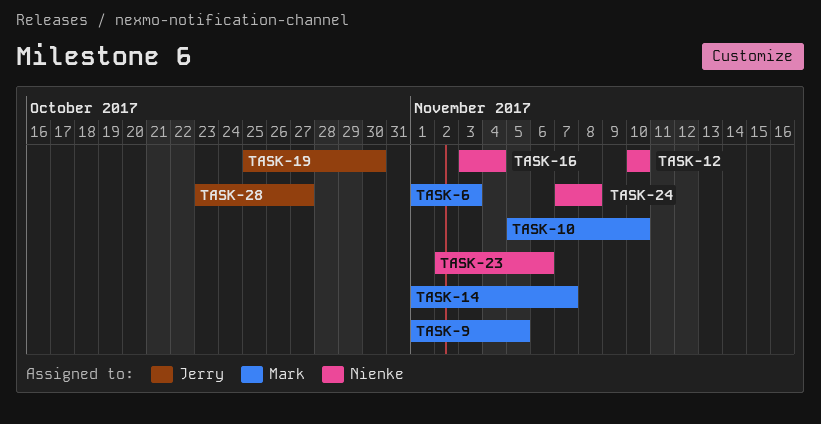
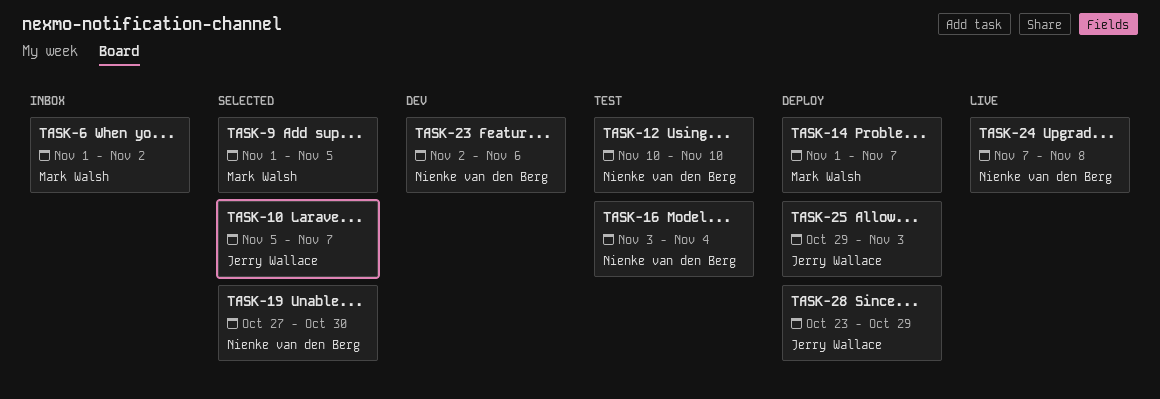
TASK-6, due: Nov 3 -> Nov 2
TASK-10, owner: Mark Walsh -> Jerry Wallace
TASK-10, due: Nov 10 -> Nov 7
TASK-19, owner: Jerry Wallace -> Nienke van den Berg
TASK-19, start: Oct 25 -> Oct 27
TASK-25: none -> present
TASK-28, due: Oct 27 -> Oct 29

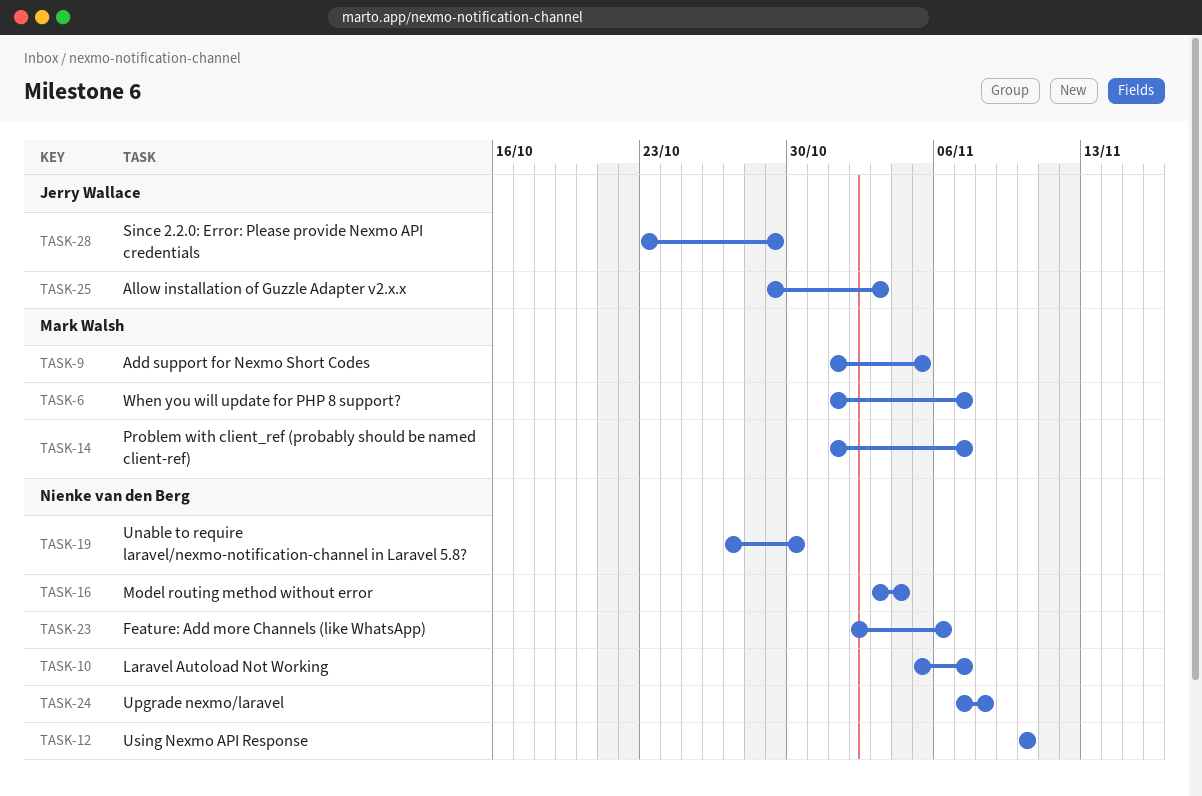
TASK-6, due: Nov 2 -> Nov 7
TASK-10, owner: Jerry Wallace -> Nienke van den Berg

